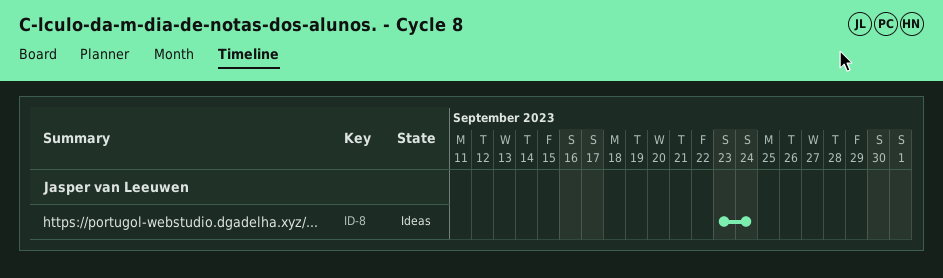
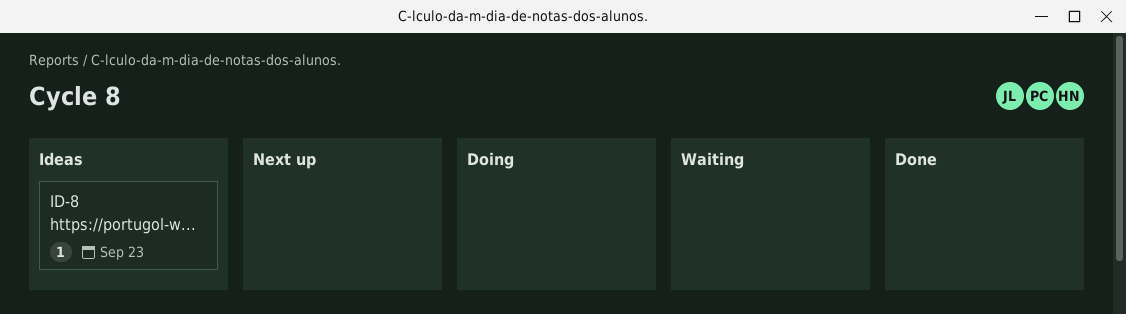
ID-8, due: Sep 24 -> Sep 23

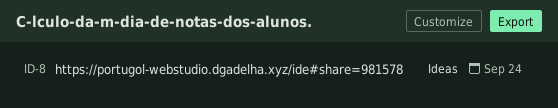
ID-8, due: Sep 23 -> Sep 24

